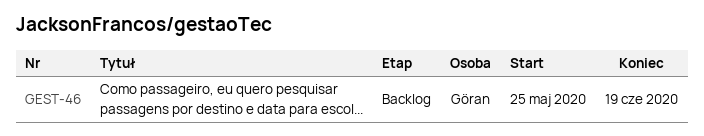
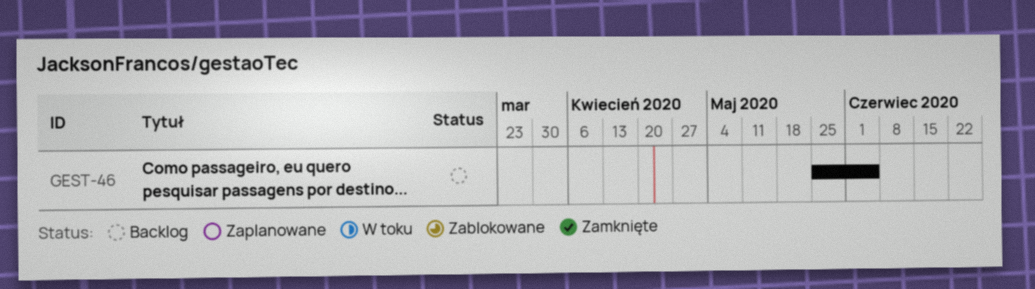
GEST-46, due: Jun 19 -> Jun 5

